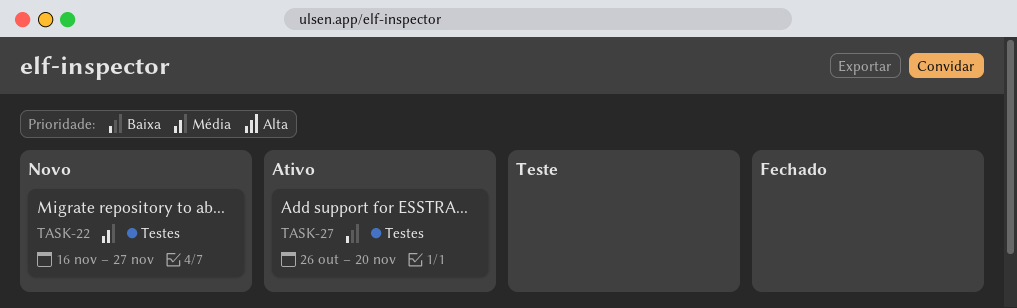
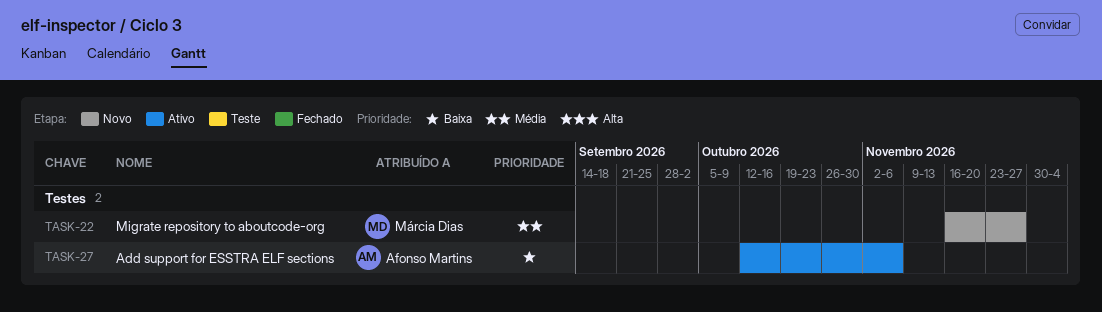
TASK-27, start: Oct 26 -> Oct 12
TASK-27, due: Nov 20 -> Nov 6

